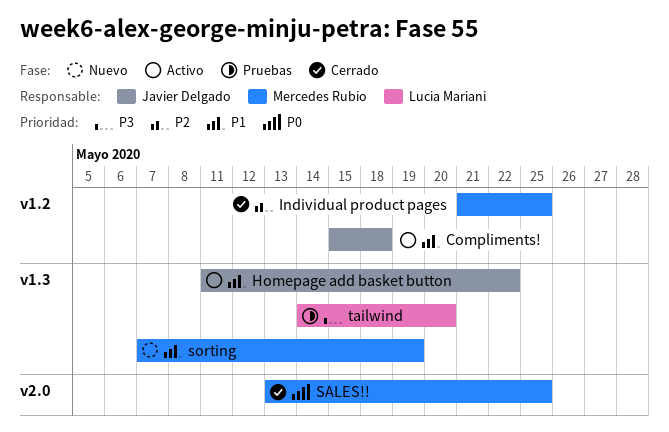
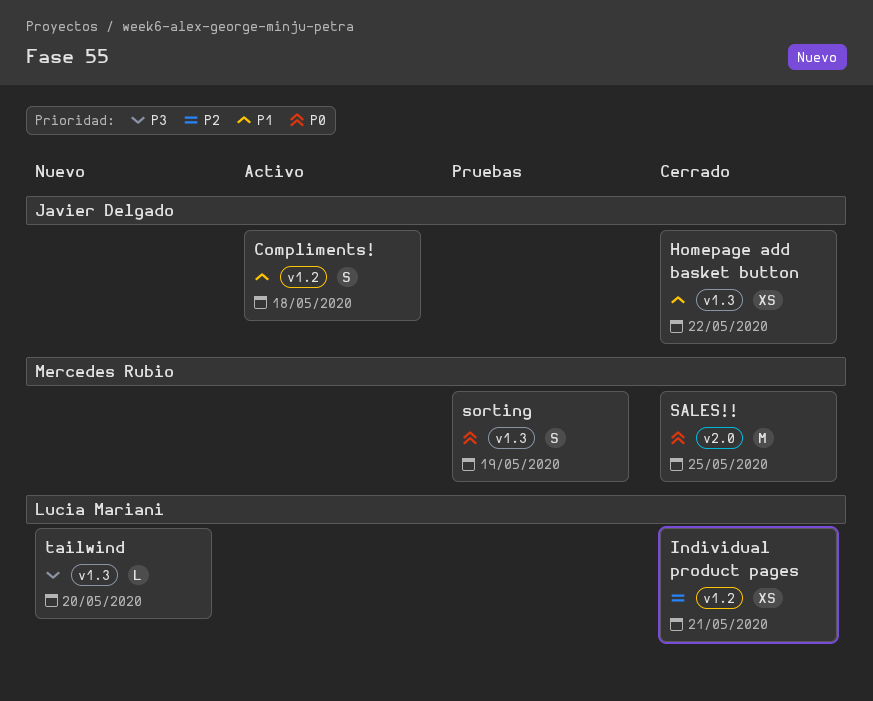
Homepage add basket button, status: Activo -> Cerrado
Individual product pages, owner: Mercedes Rubio -> Lucia Mariani
Individual product pages, due: May 25 -> May 21
sorting, status: Nuevo -> Pruebas
sorting, priority: P1 -> P0
tailwind, status: Pruebas -> Nuevo

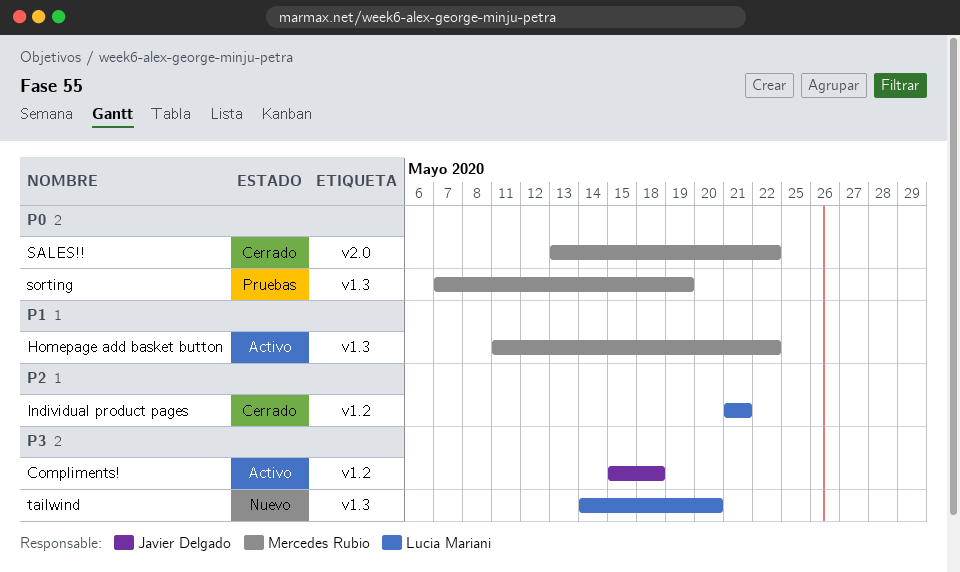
Compliments!, priority: P1 -> P3
Homepage add basket button, status: Cerrado -> Activo
Homepage add basket button, owner: Javier Delgado -> Mercedes Rubio
SALES!!, due: May 25 -> May 22

